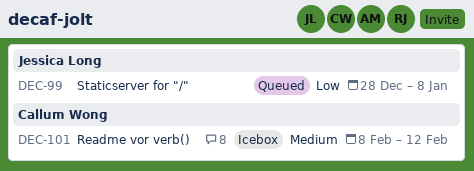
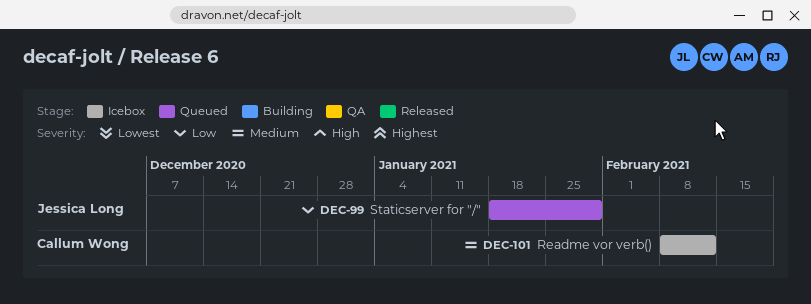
DEC-99, start: Dec 28 -> Jan 18
DEC-99, due: Jan 8 -> Jan 29

